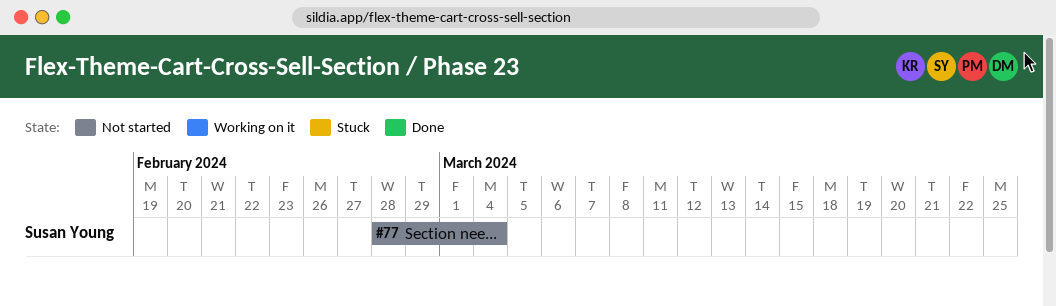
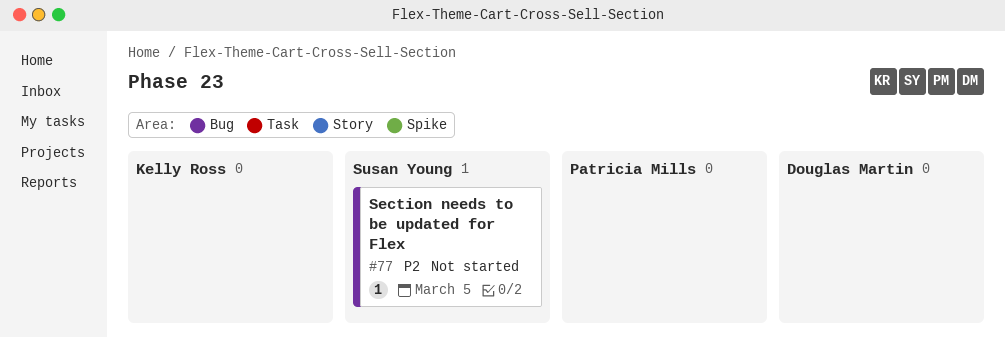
#77, due: Mar 4 -> Mar 5

